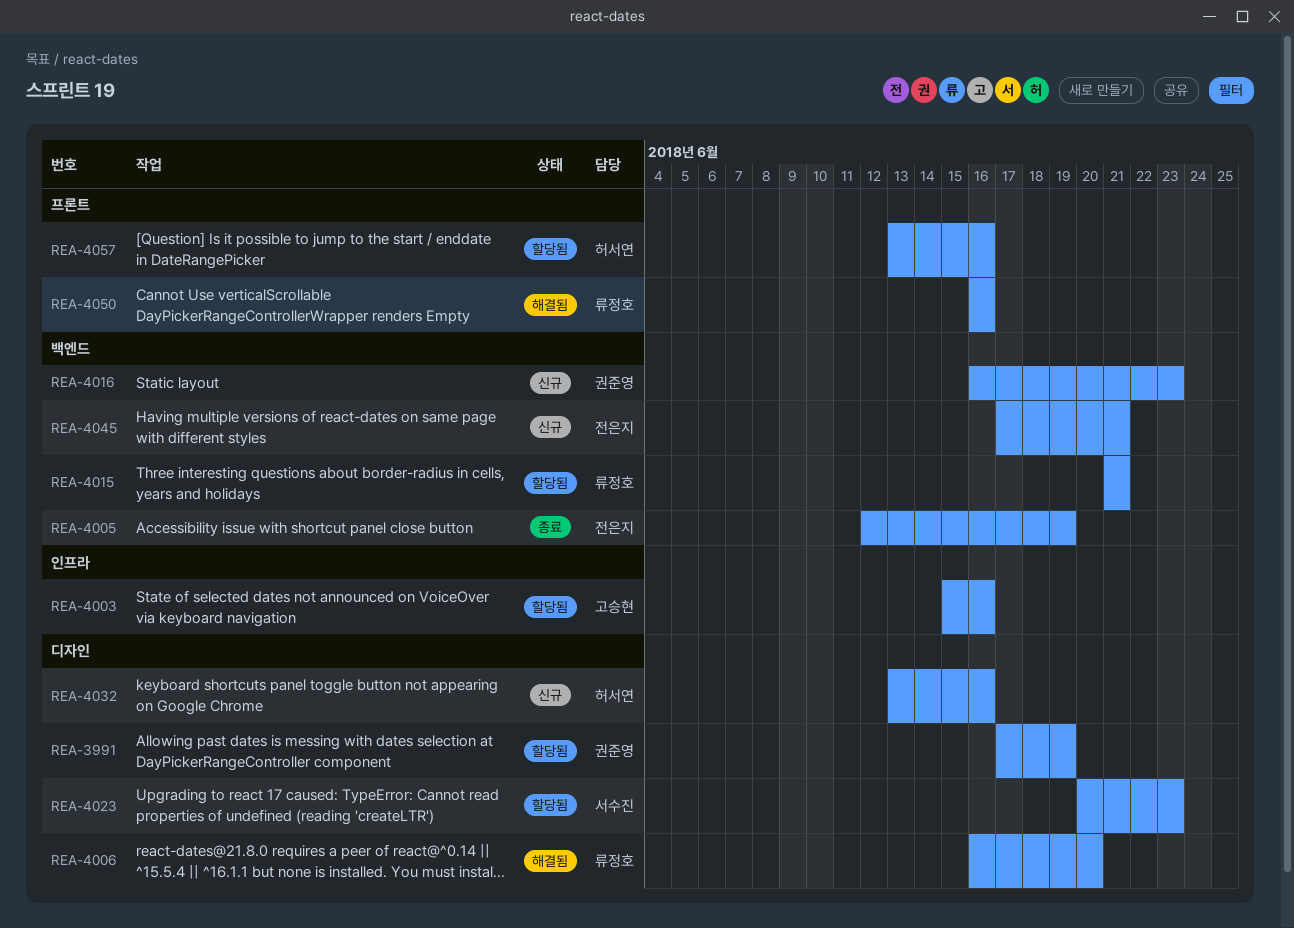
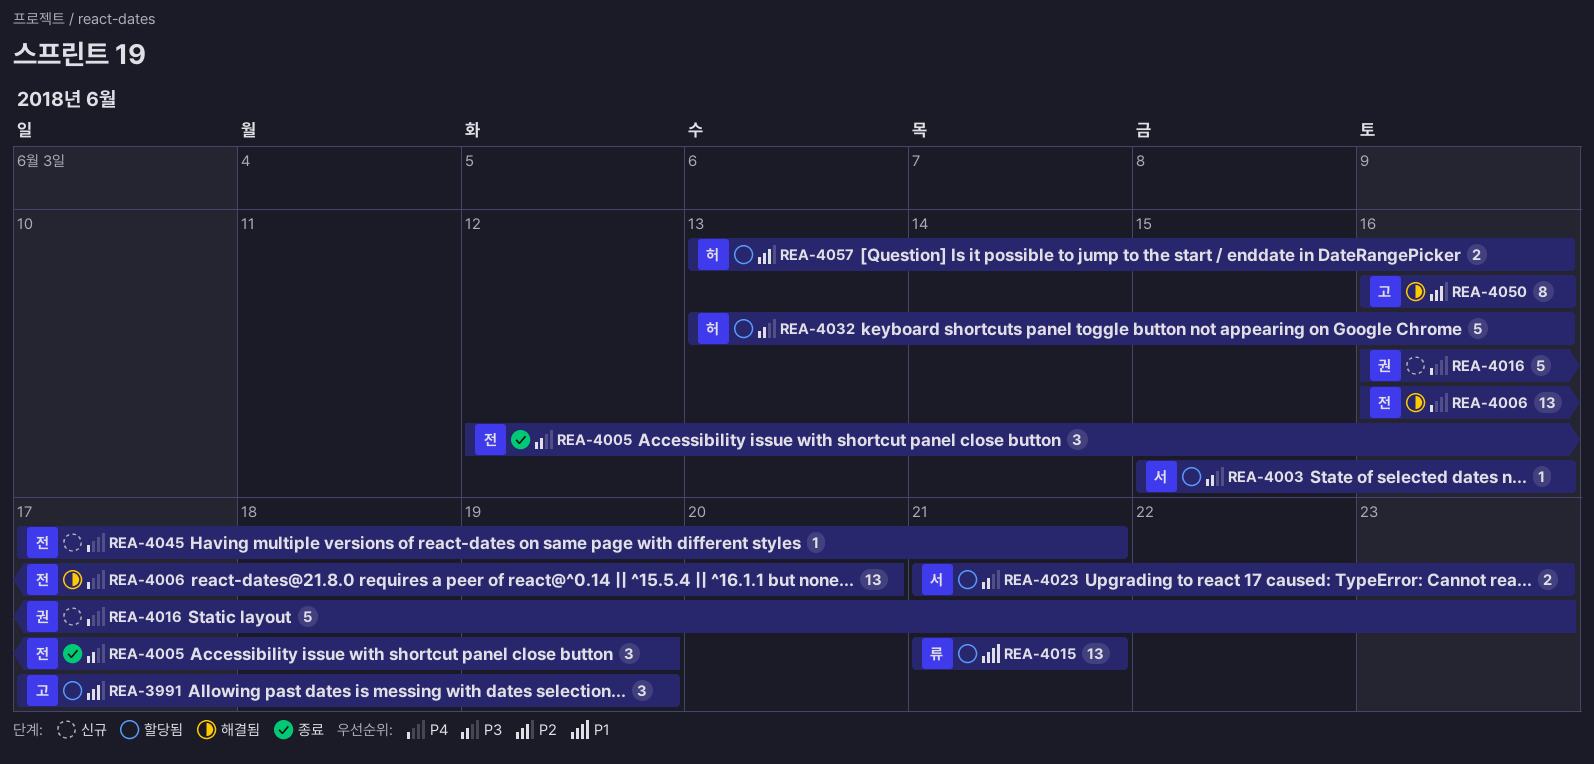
REA-3991, owner: 권준영 -> 고승현
REA-4003, owner: 고승현 -> 서수진
REA-4006, owner: 류정호 -> 전은지
REA-4023, start: Jun 20 -> Jun 21
REA-4032, status: 신규 -> 할당됨
REA-4050, owner: 류정호 -> 고승현

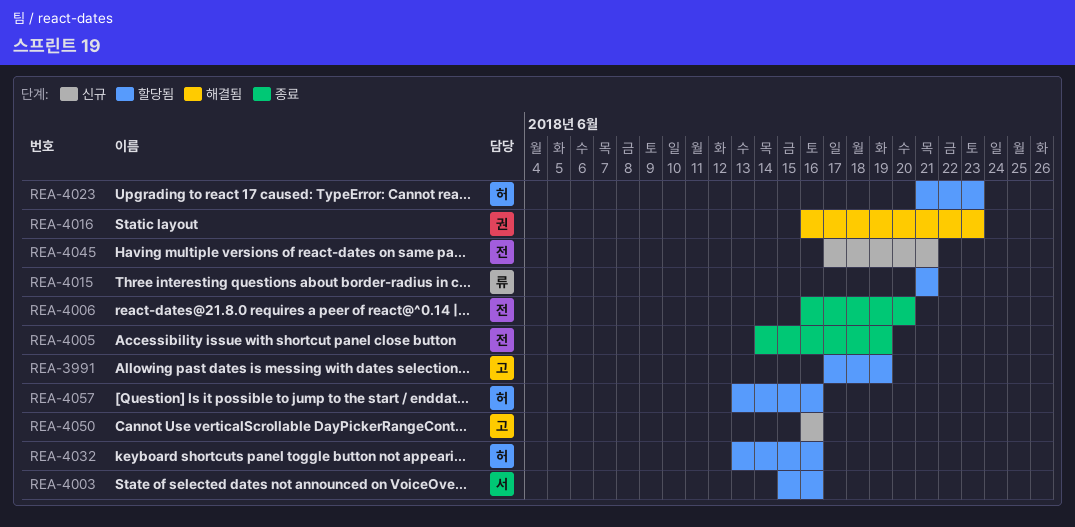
REA-4005, start: Jun 12 -> Jun 14
REA-4006, status: 해결됨 -> 종료
REA-4016, status: 신규 -> 해결됨
REA-4023, owner: 서 -> 허
REA-4050, status: 해결됨 -> 신규

